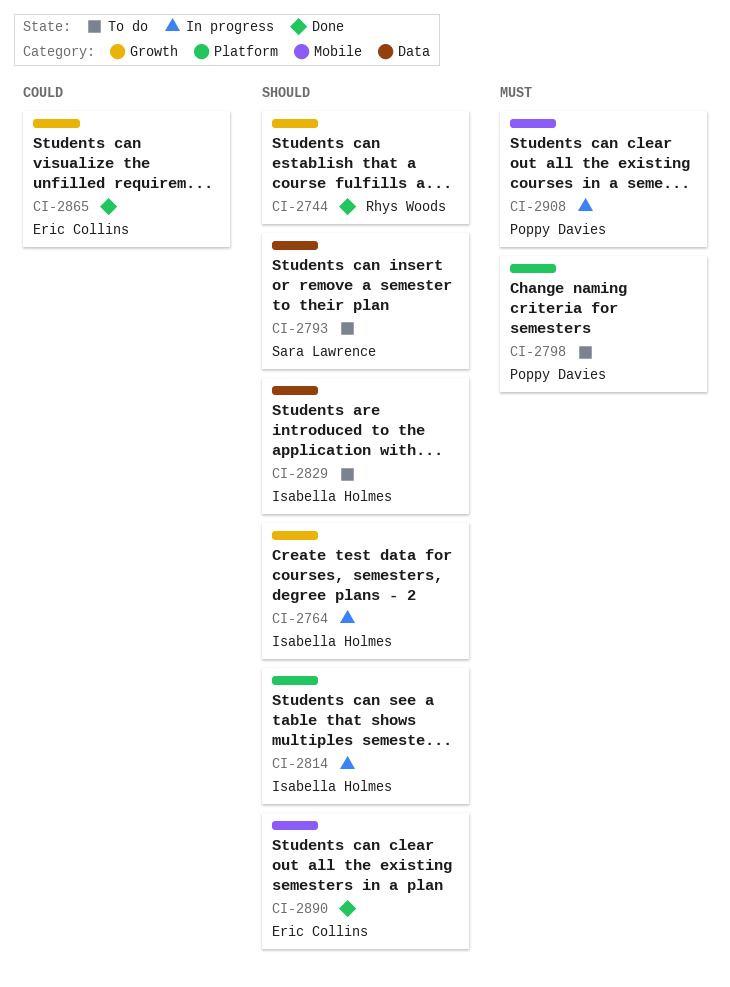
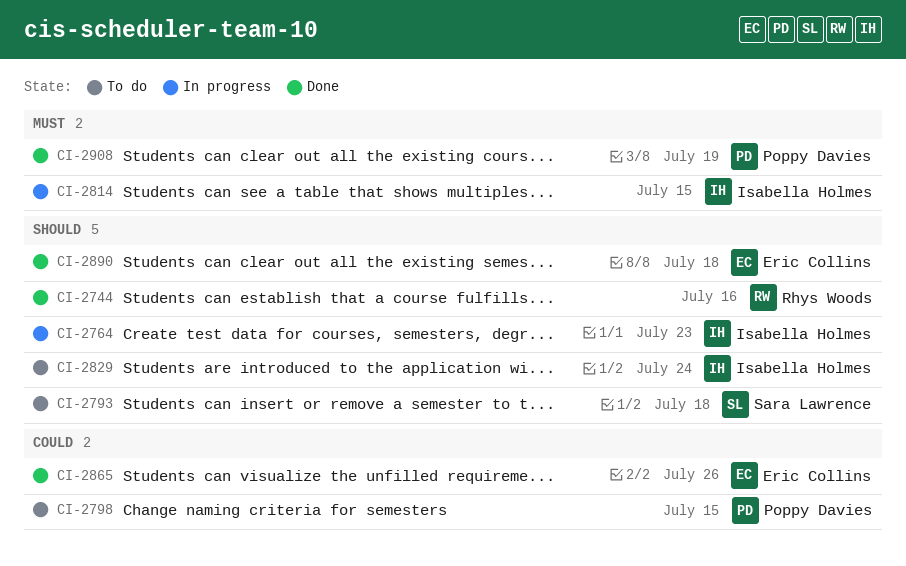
CI-2798, priority: Must -> Could
CI-2814, priority: Should -> Must
CI-2908, status: In progress -> Done

